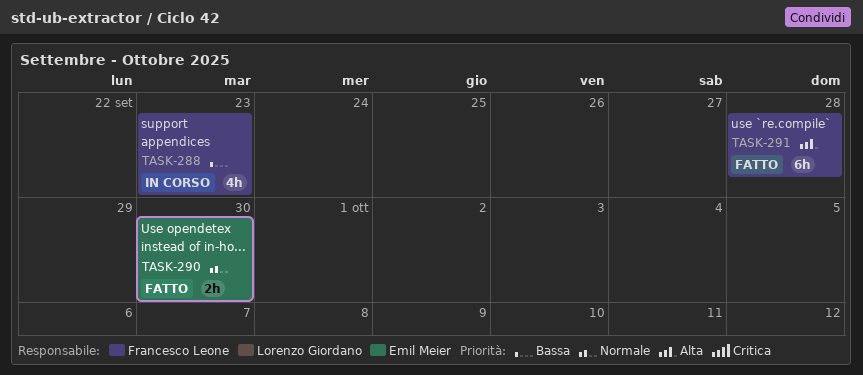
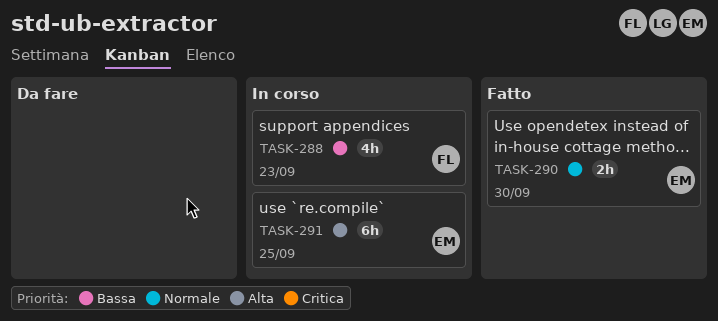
TASK-291, status: Fatto -> In corso
TASK-291, owner: Francesco Leone -> Emil Meier
TASK-291, due: Sep 28 -> Sep 25

